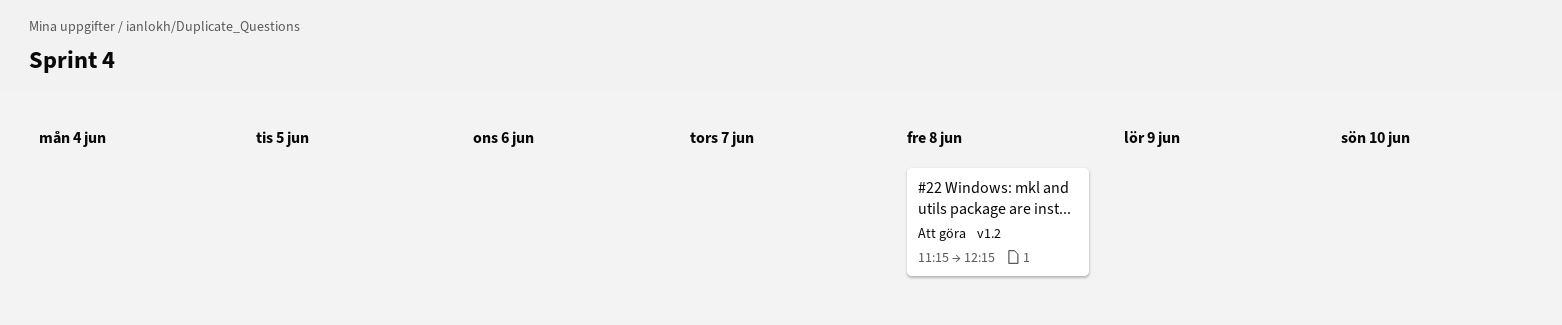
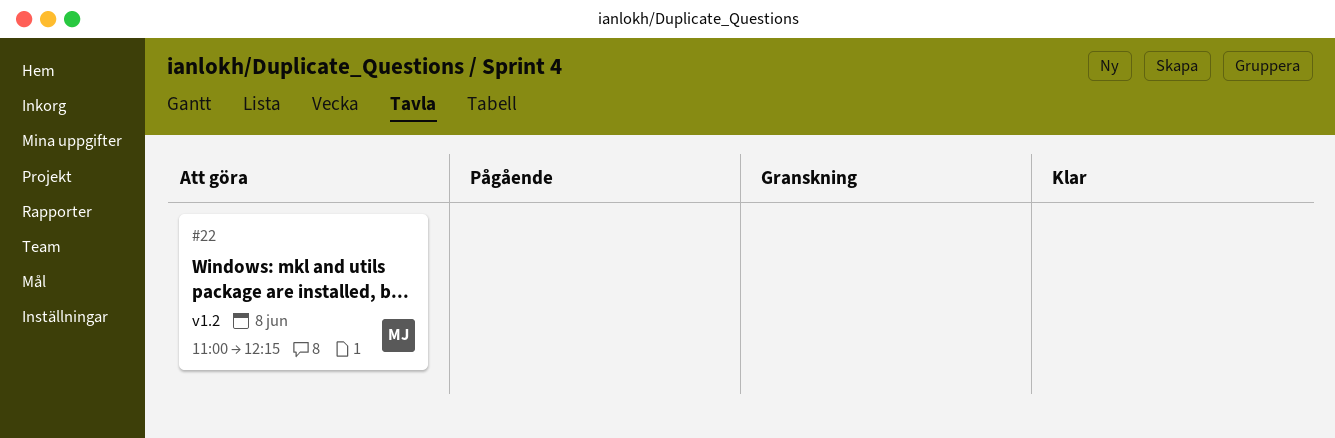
#22, begins: 11:15 -> 11:00

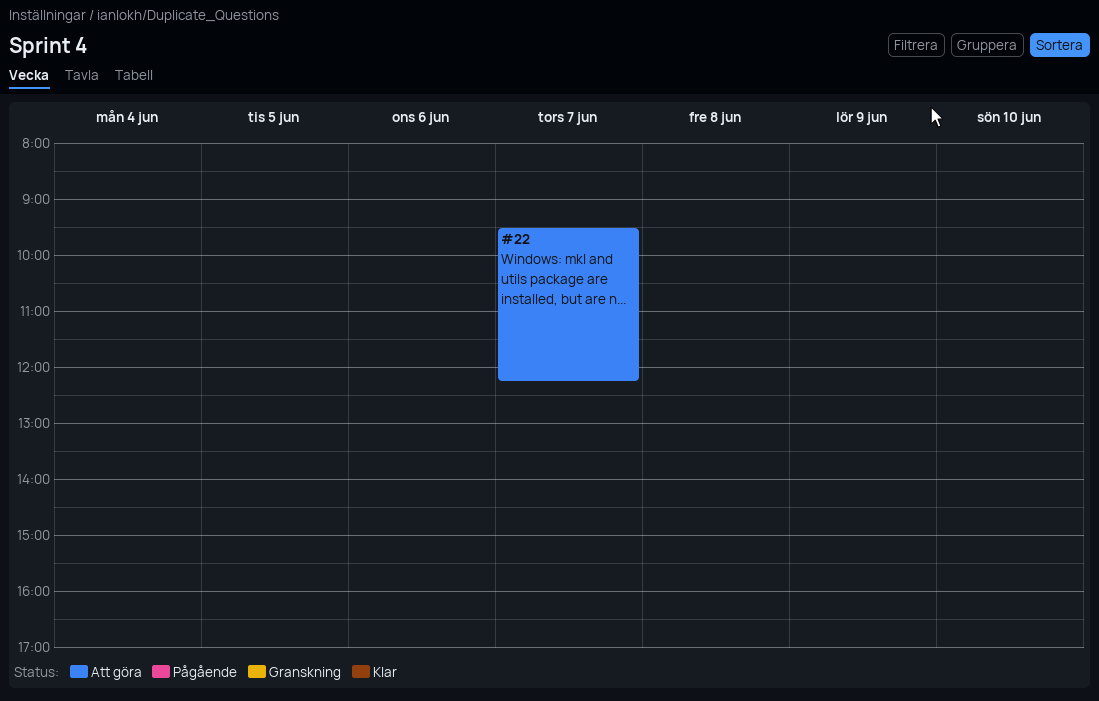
#22, day: Jun 8 -> Jun 7
#22, begins: 11:00 -> 09:30

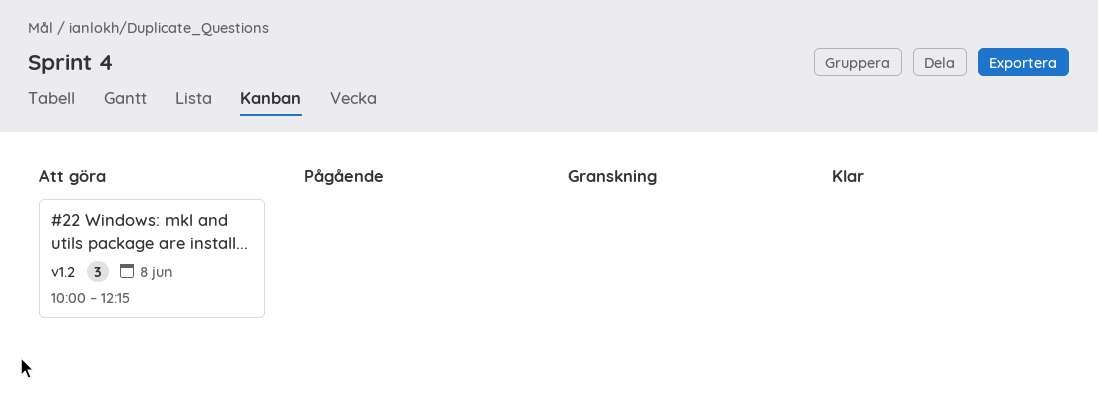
#22, day: Jun 7 -> Jun 8
#22, begins: 09:30 -> 10:00

